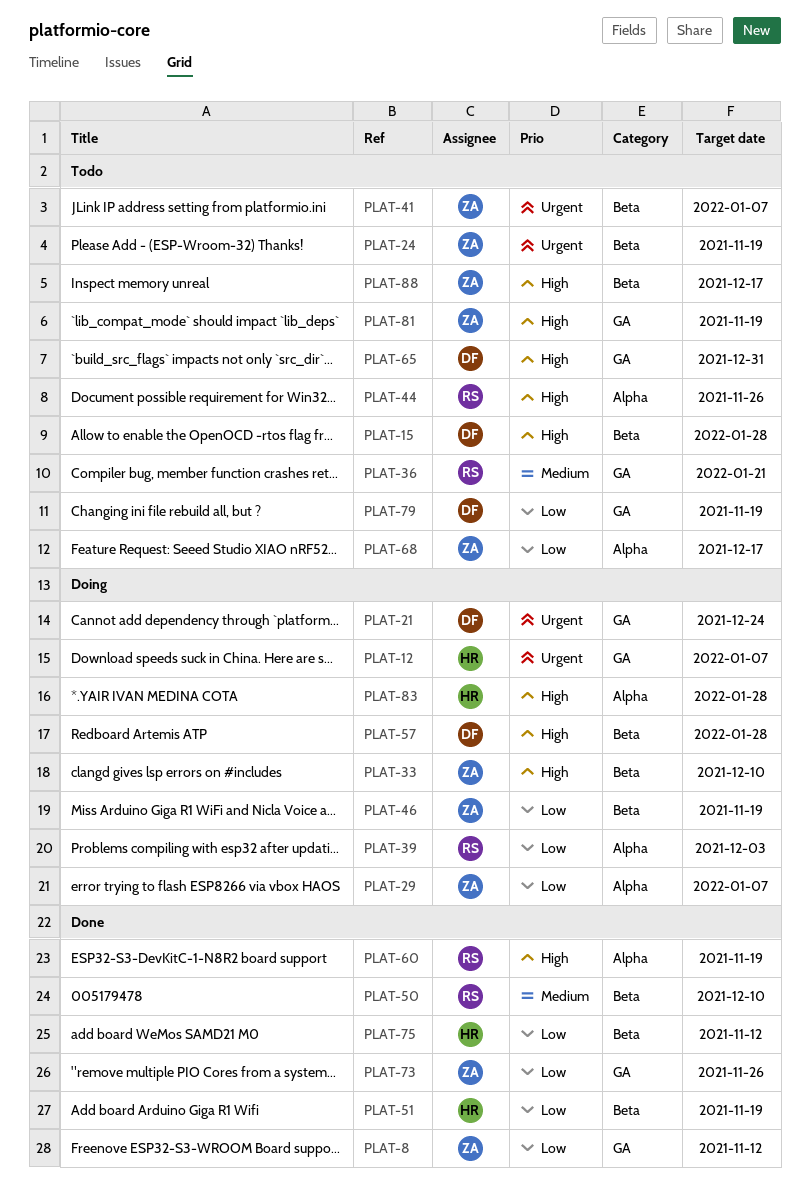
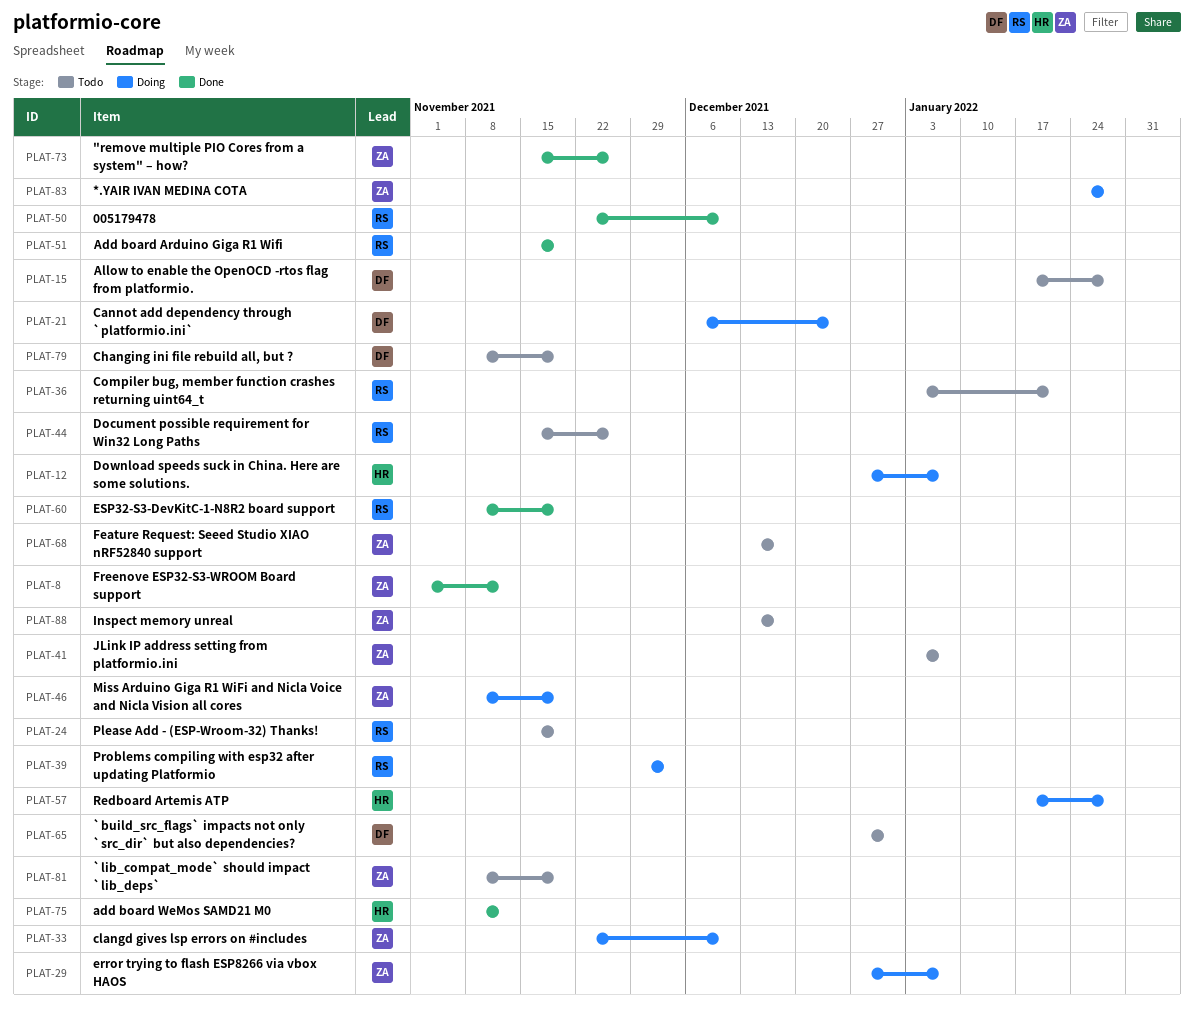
PLAT-24, owner: ZA -> RS
PLAT-51, owner: HR -> RS
PLAT-57, owner: DF -> HR
PLAT-83, owner: HR -> ZA

